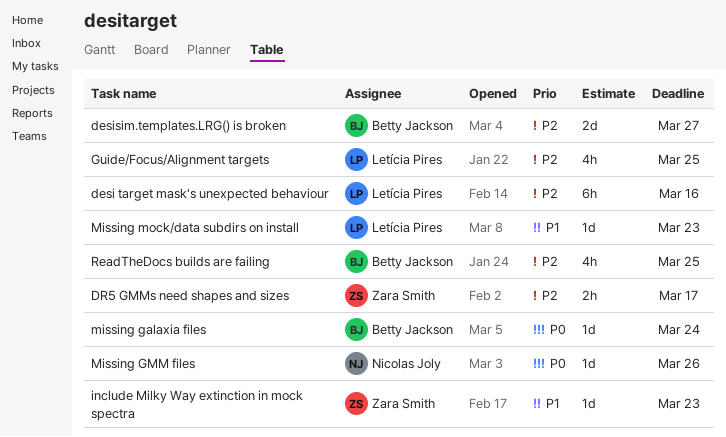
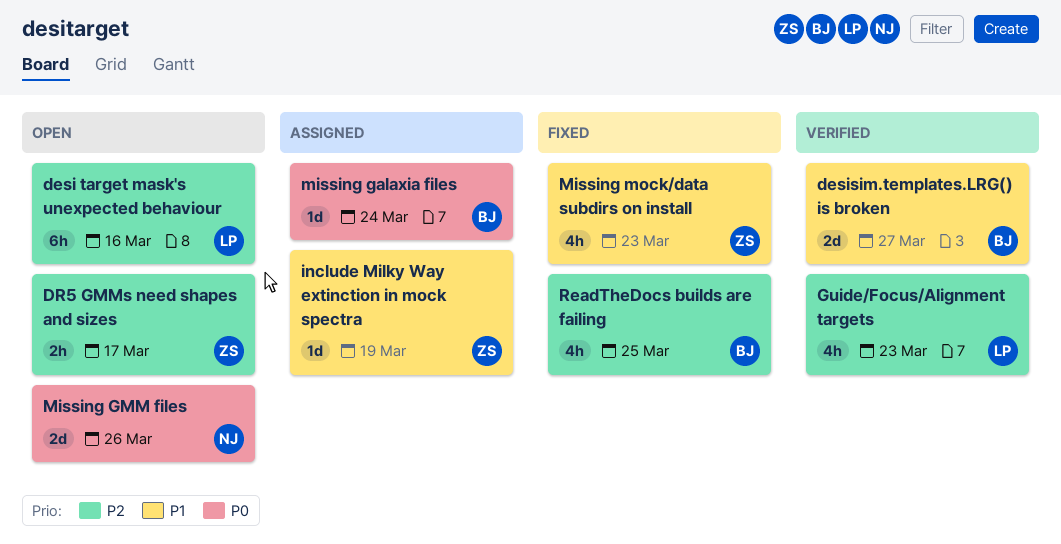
desisim.templates.LRG() is broken, priority: P2 -> P1
Guide/Focus/Alignment targets, due: Mar 25 -> Mar 23
include Milky Way extinction in mock spectra, due: Mar 23 -> Mar 19
Missing GMM files, estimate: 1d -> 2d
Missing mock/data subdirs on install, owner: Letícia Pires -> Zara Smith
Missing mock/data subdirs on install, estimate: 1d -> 4h

